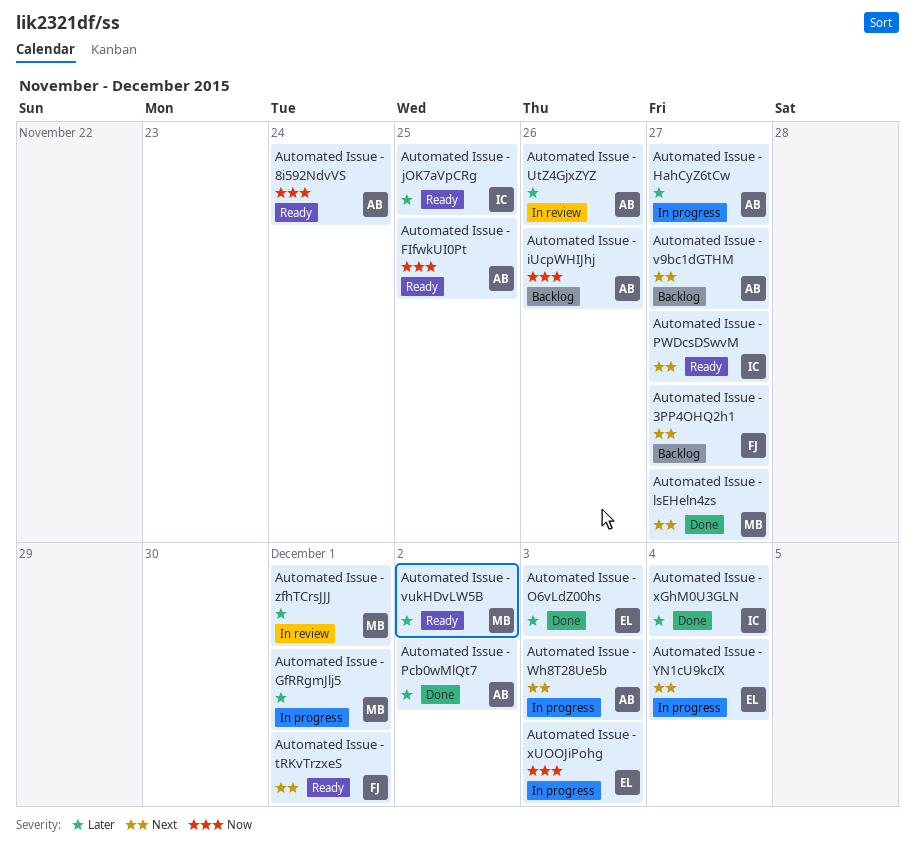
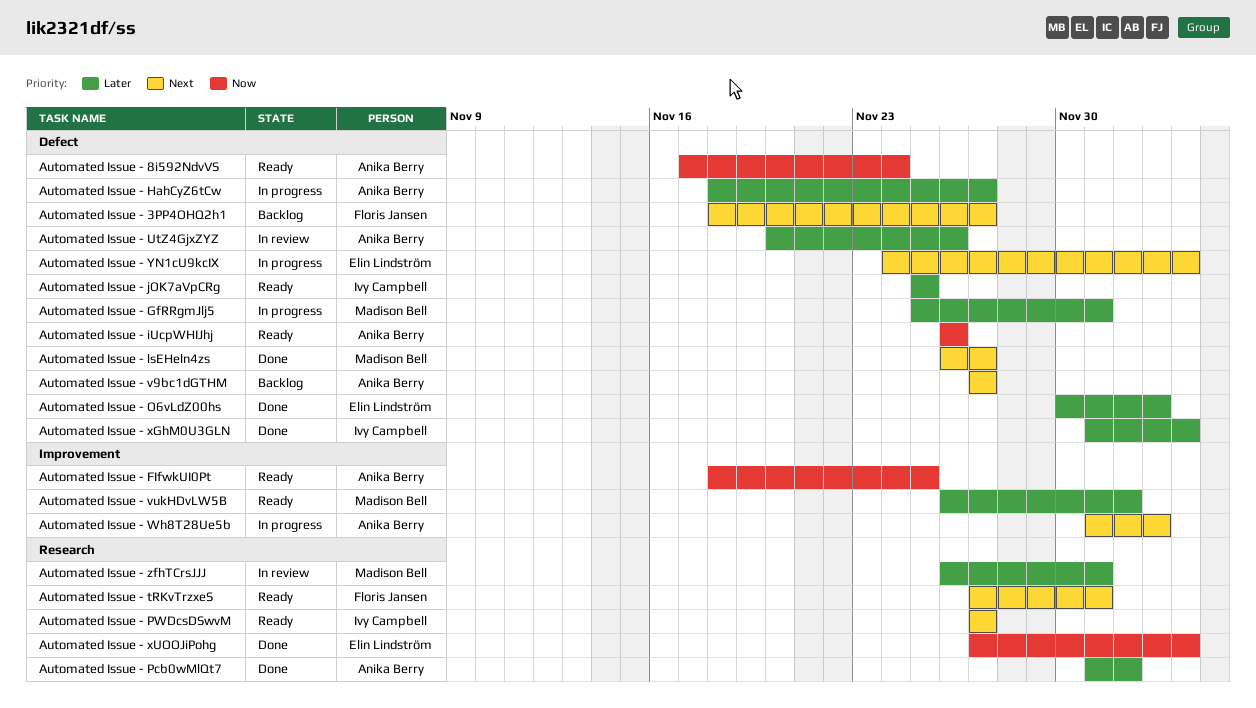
Automated Issue - iUcpWHIJhj, status: Backlog -> Ready
Automated Issue - xUOOJiPohg, status: In progress -> Done
Automated Issue - xUOOJiPohg, due: Dec 3 -> Dec 4

